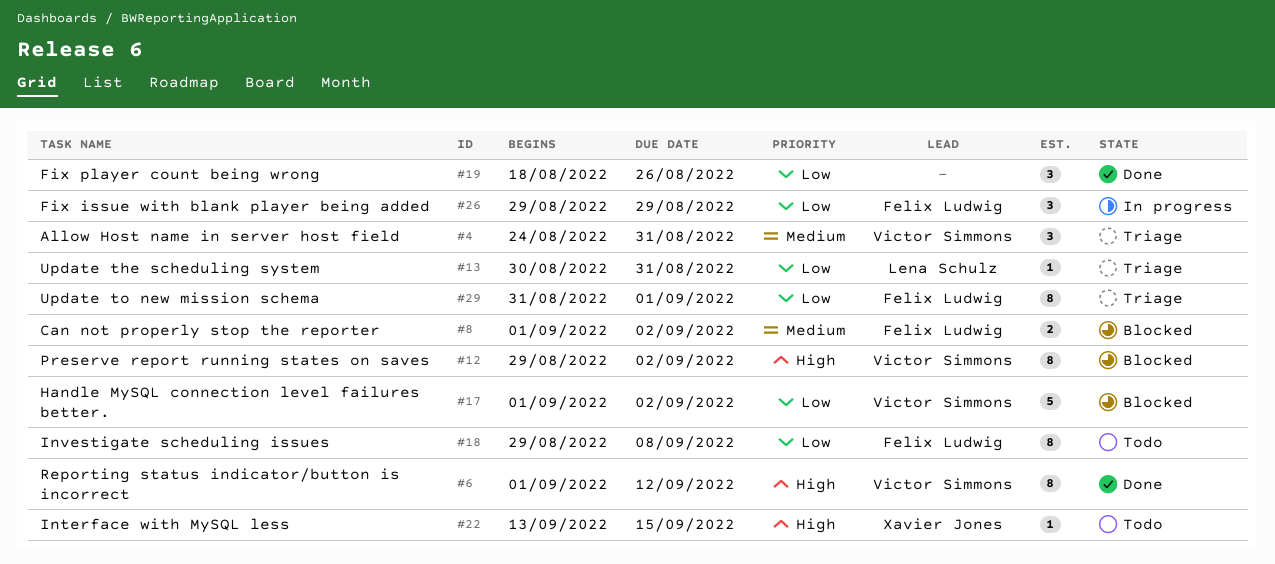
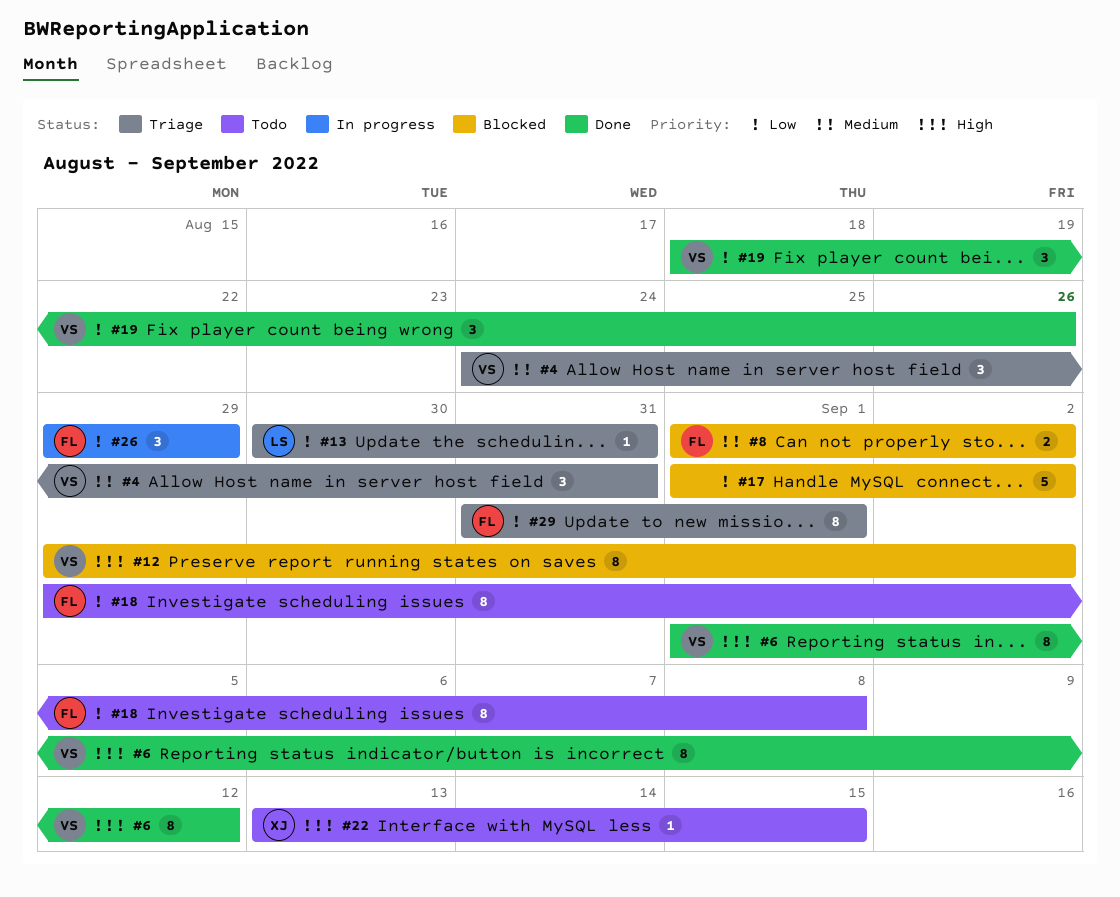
#17, owner: Victor Simmons -> none
#19, owner: none -> Victor Simmons

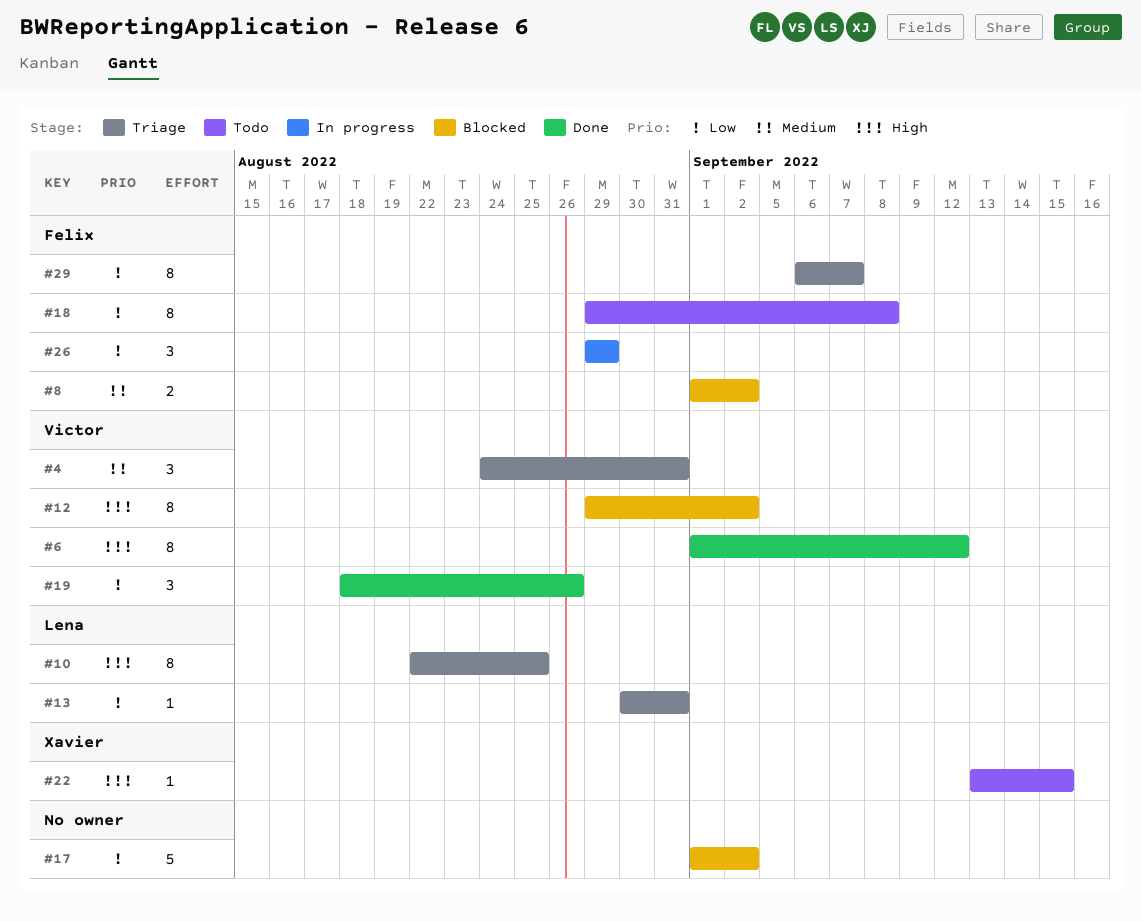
#10: none -> present
#29, start: Aug 31 -> Sep 6
#29, due: Sep 1 -> Sep 7

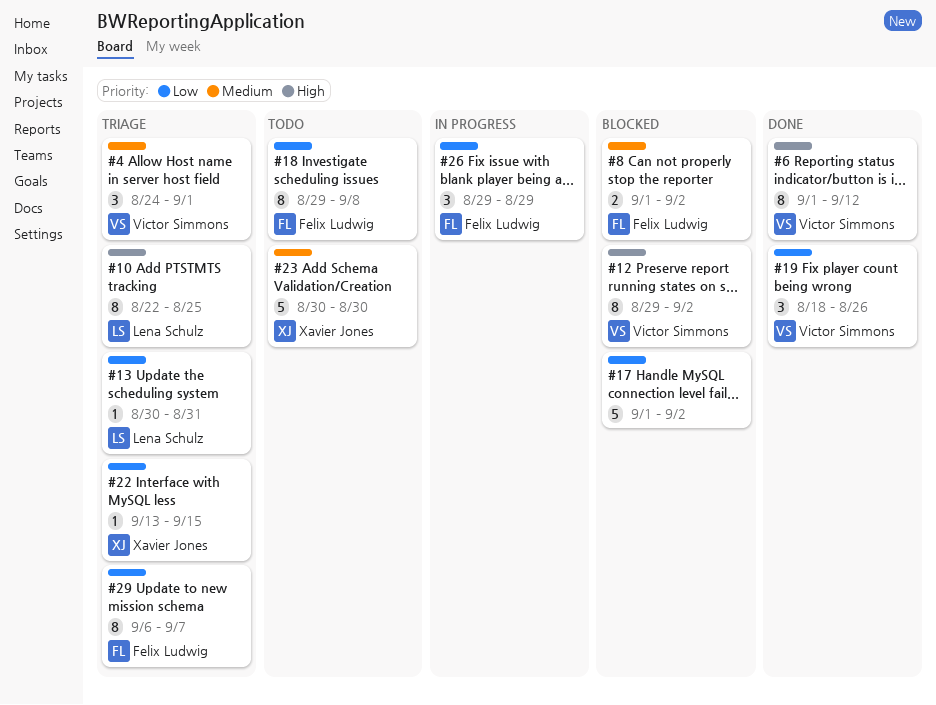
#4, due: Aug 31 -> Sep 1
#22, status: Todo -> Triage
#22, priority: High -> Low
#23: none -> present

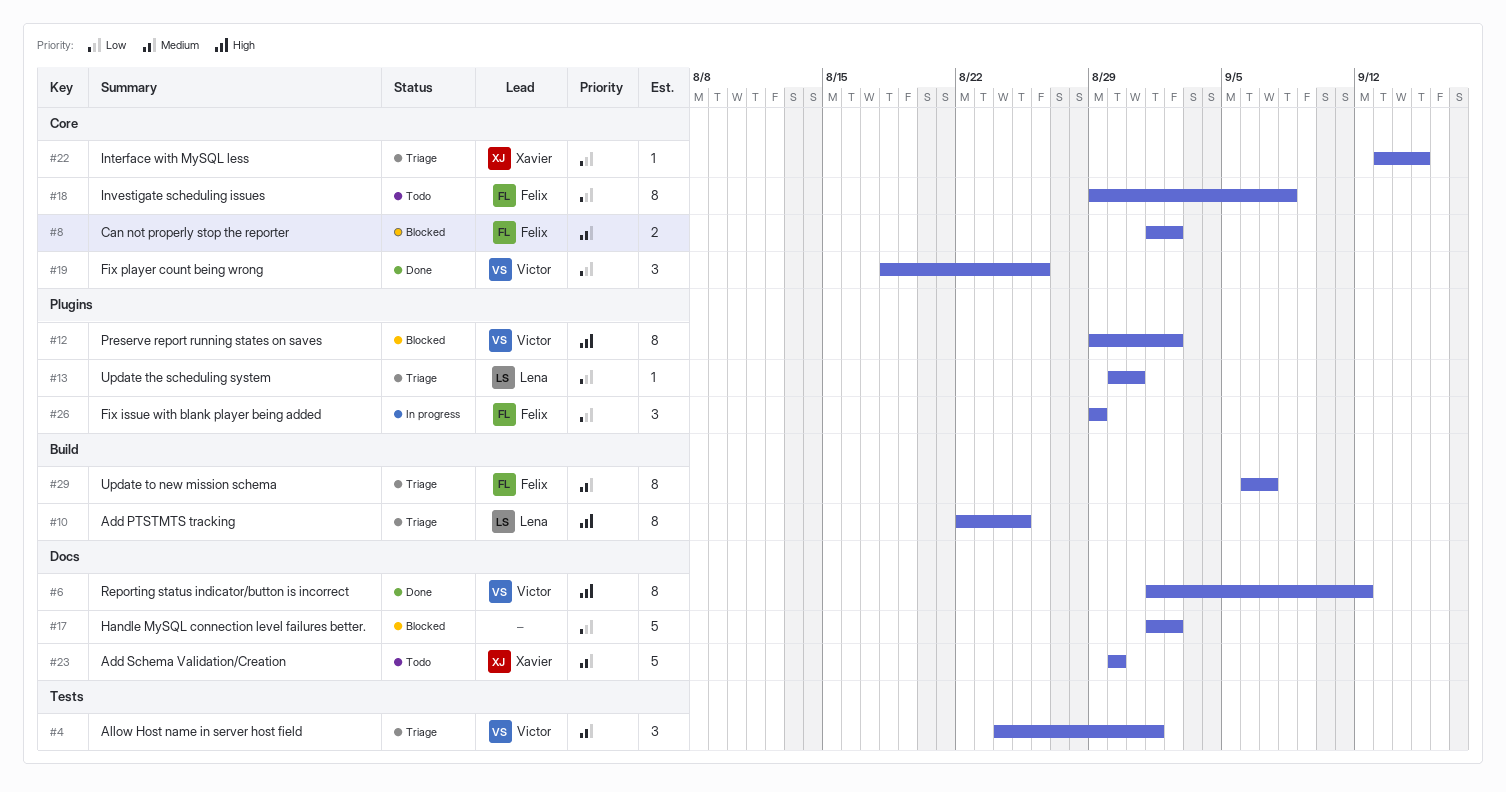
#29, priority: Low -> Medium

